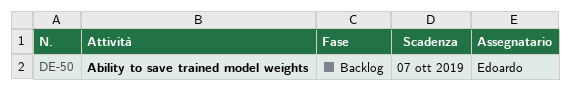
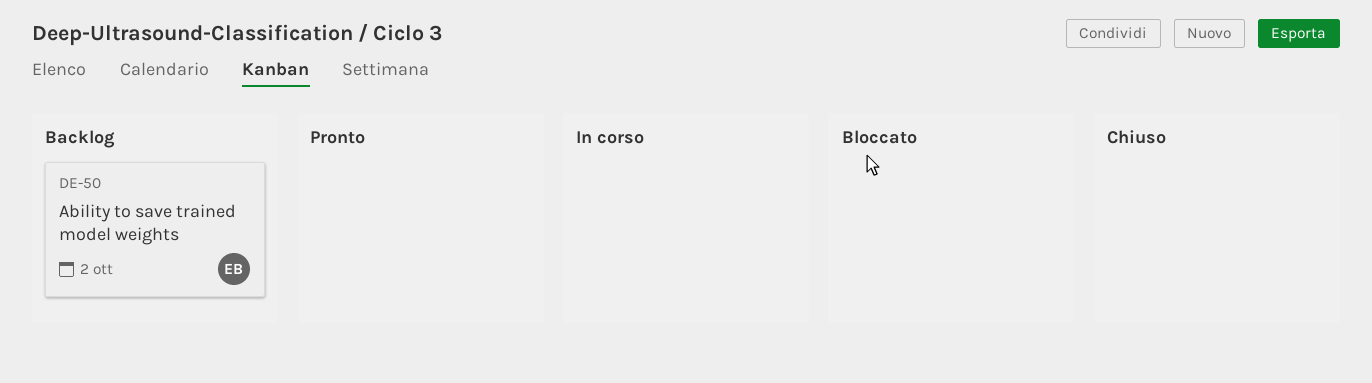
DE-50, due: Oct 7 -> Oct 2

